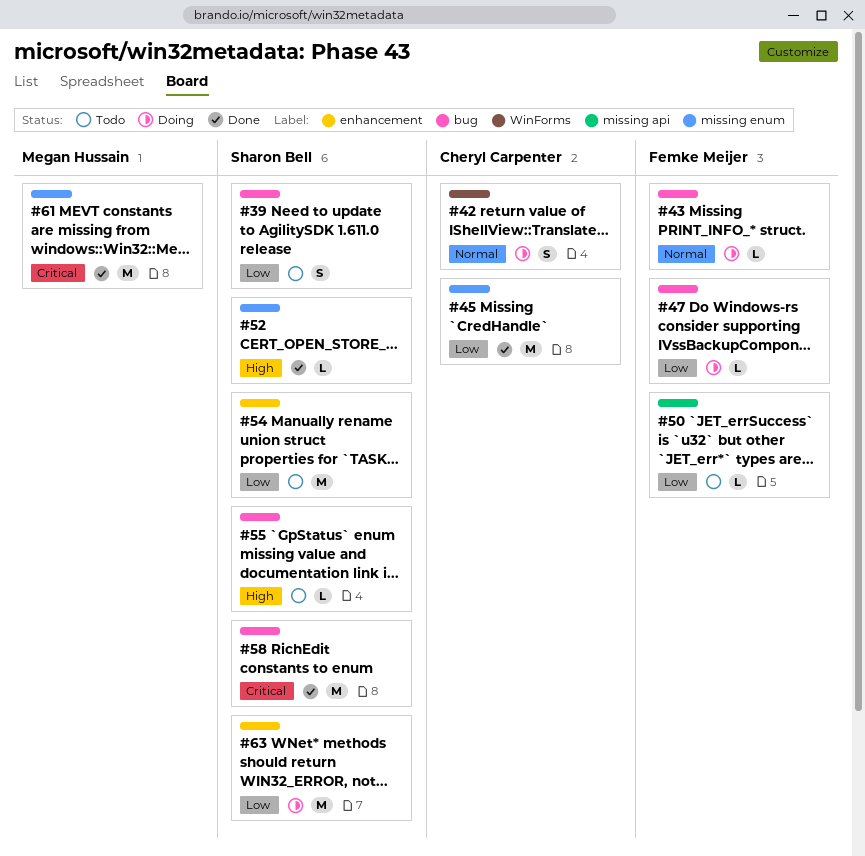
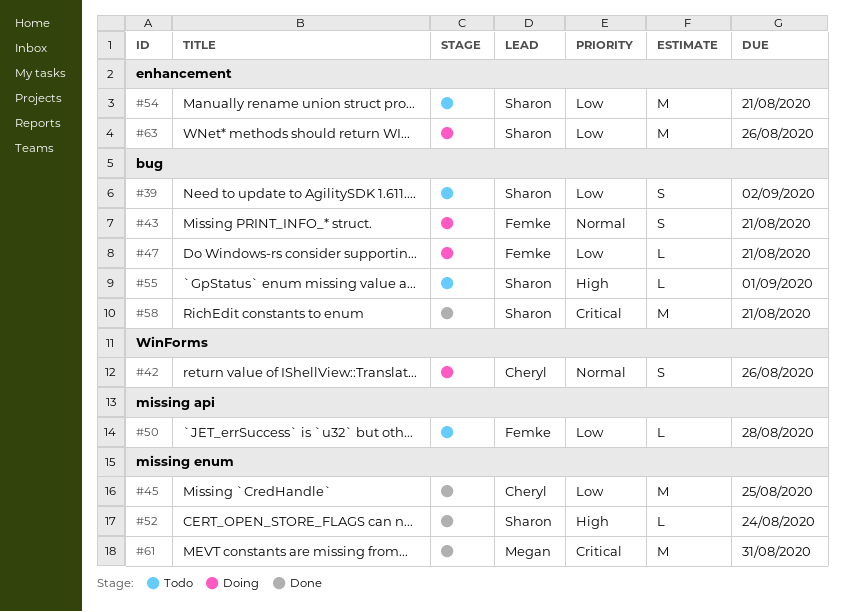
#43, estimate: L -> S

